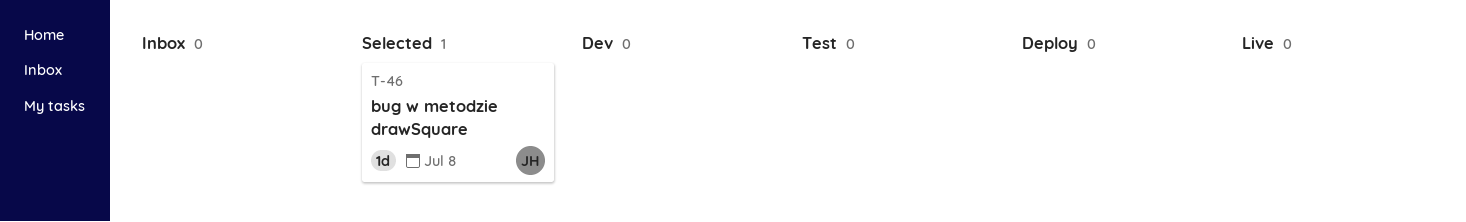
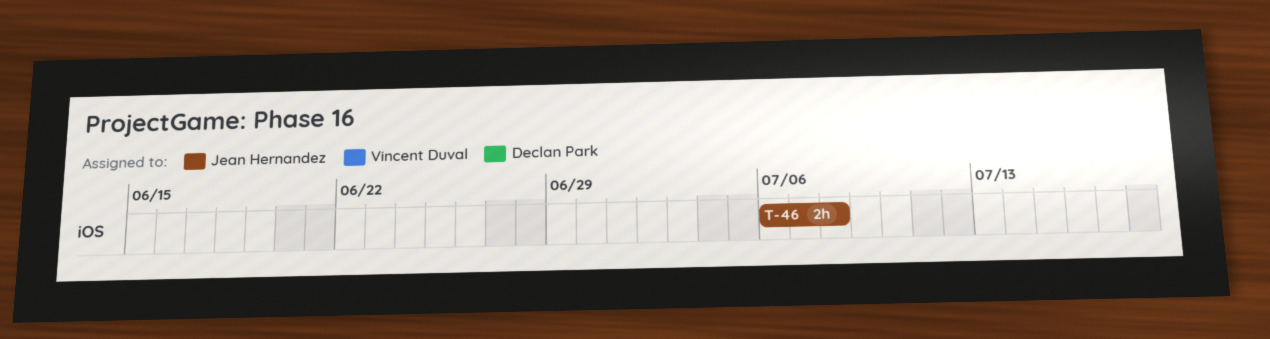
T-46, estimate: 1d -> 2h

